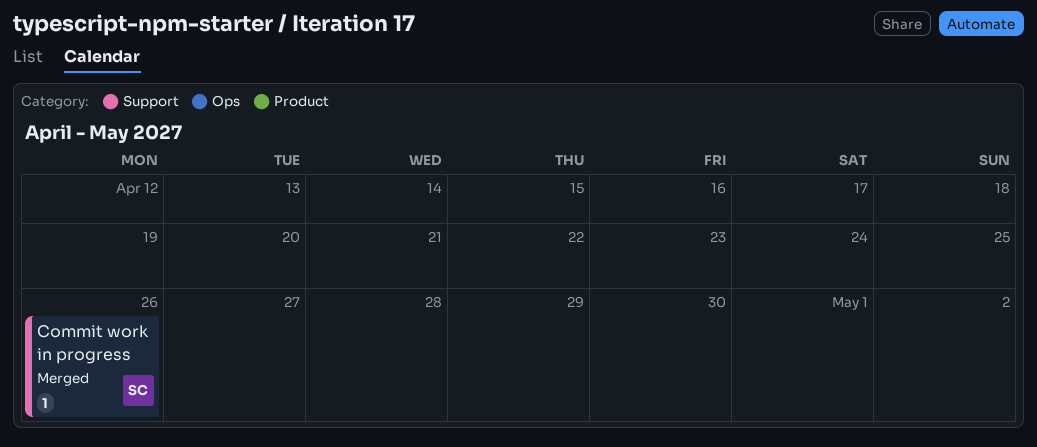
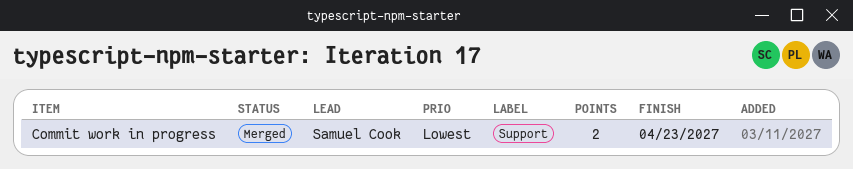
Commit work in progress, estimate: 1 -> 2
Commit work in progress, due: Apr 26 -> Apr 23

